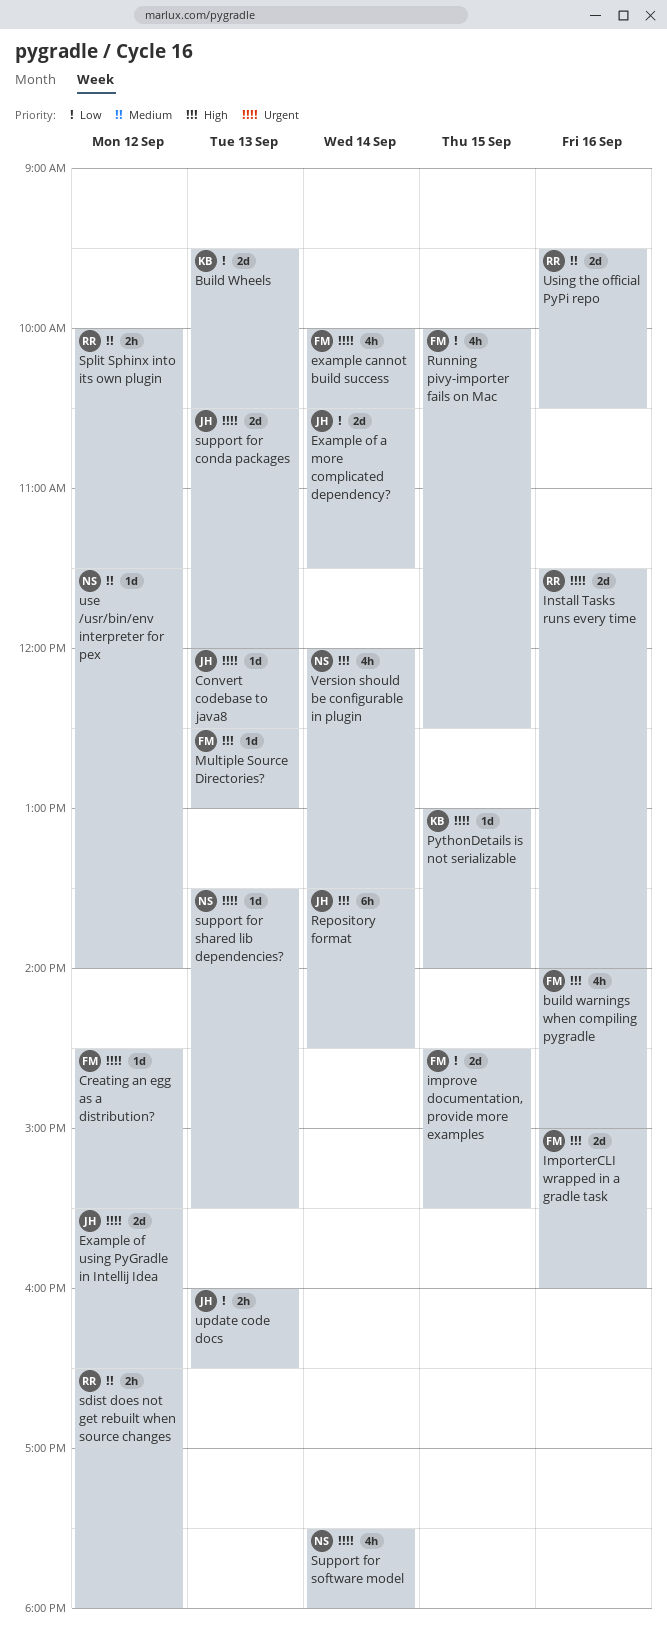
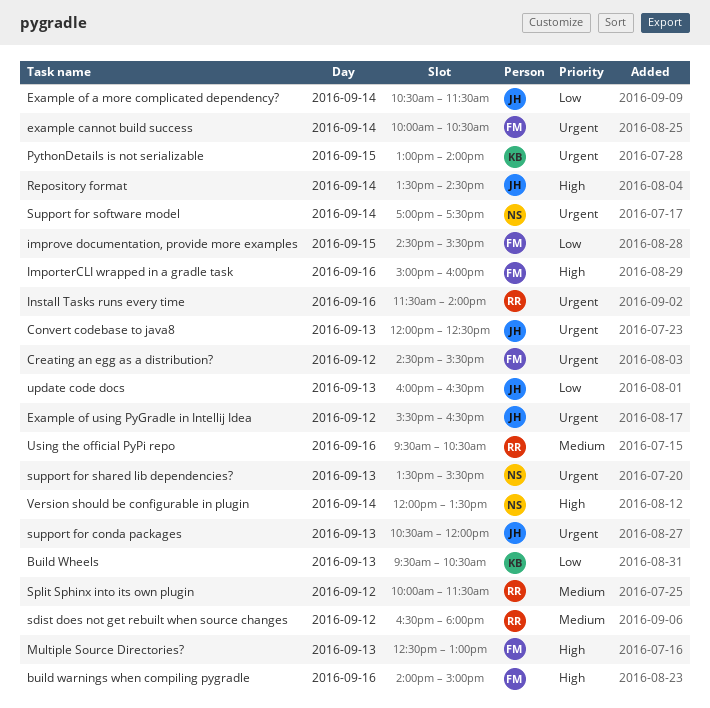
Running pivy-importer fails on Mac: present -> none
Support for software model, begins: 17:30 -> 17:00
Support for software model, ends: 18:00 -> 17:30
use /usr/bin/env interpreter for pex: present -> none

